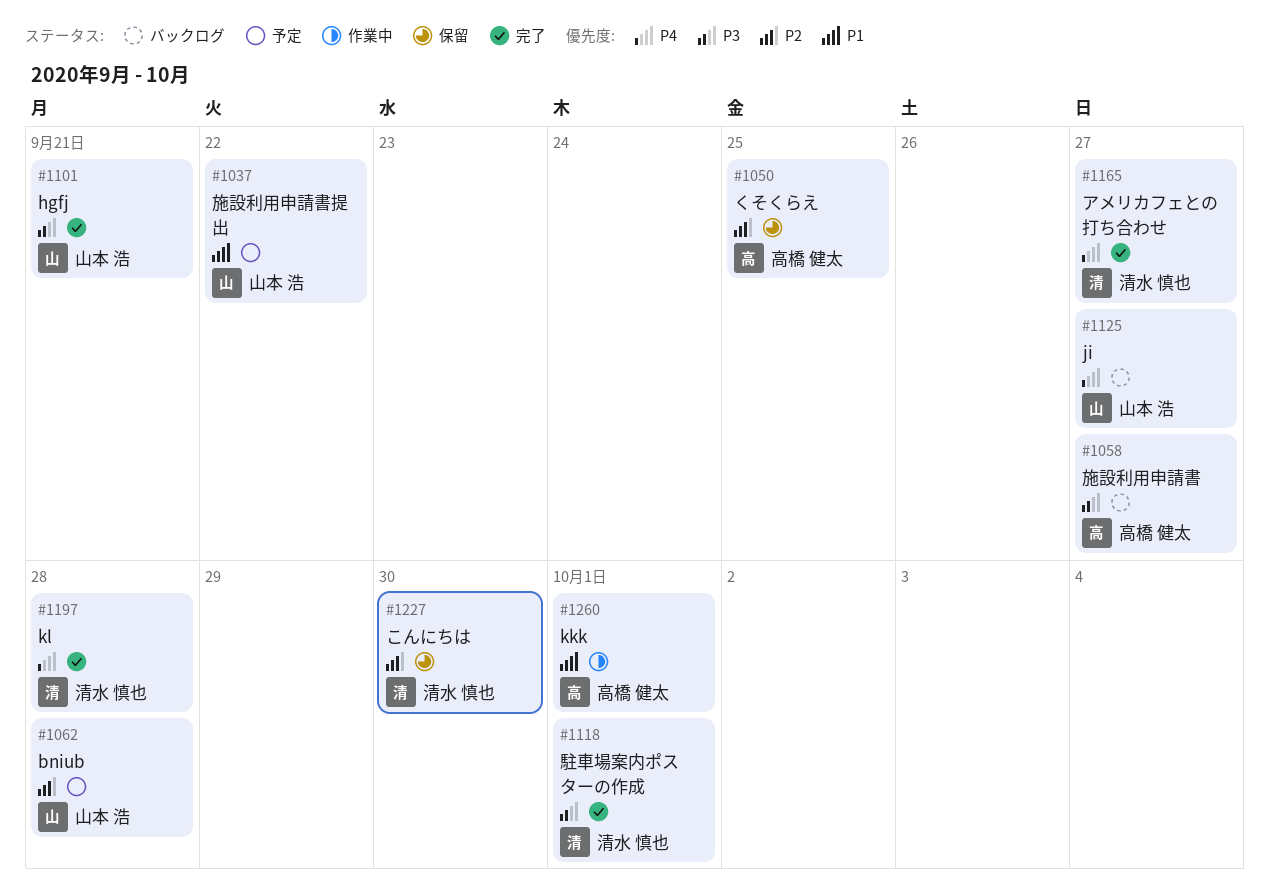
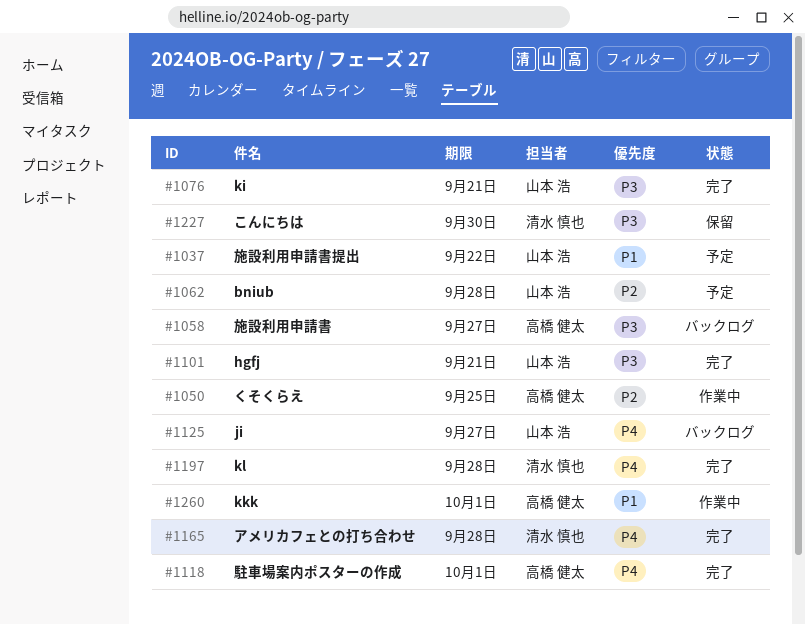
#1050, status: 保留 -> 作業中
#1076: none -> present
#1118, owner: 清水 慎也 -> 高橋 健太
#1118, priority: P3 -> P4
#1165, due: Sep 27 -> Sep 28
#1227, priority: P2 -> P3

